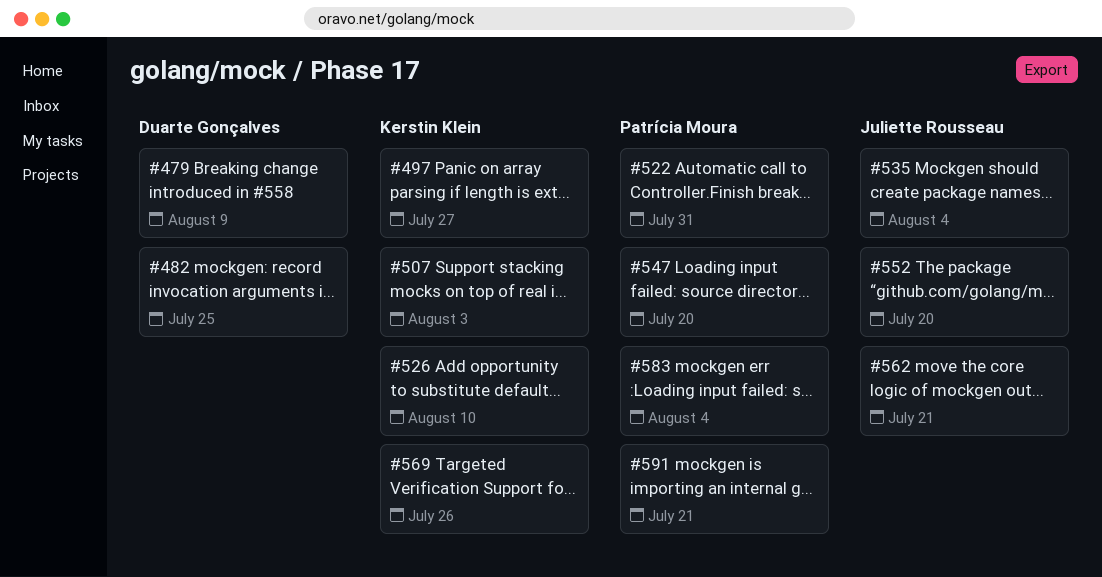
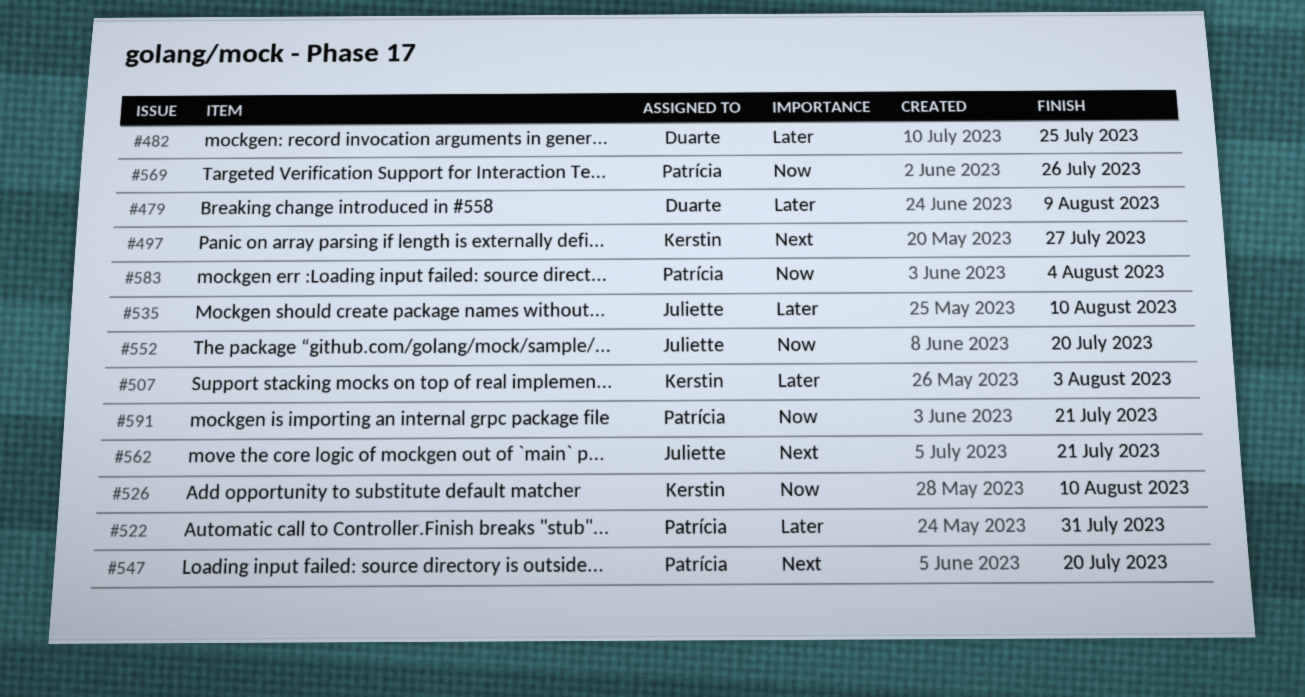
#535, due: Aug 4 -> Aug 10
#569, owner: Kerstin Klein -> Patrícia Moura

